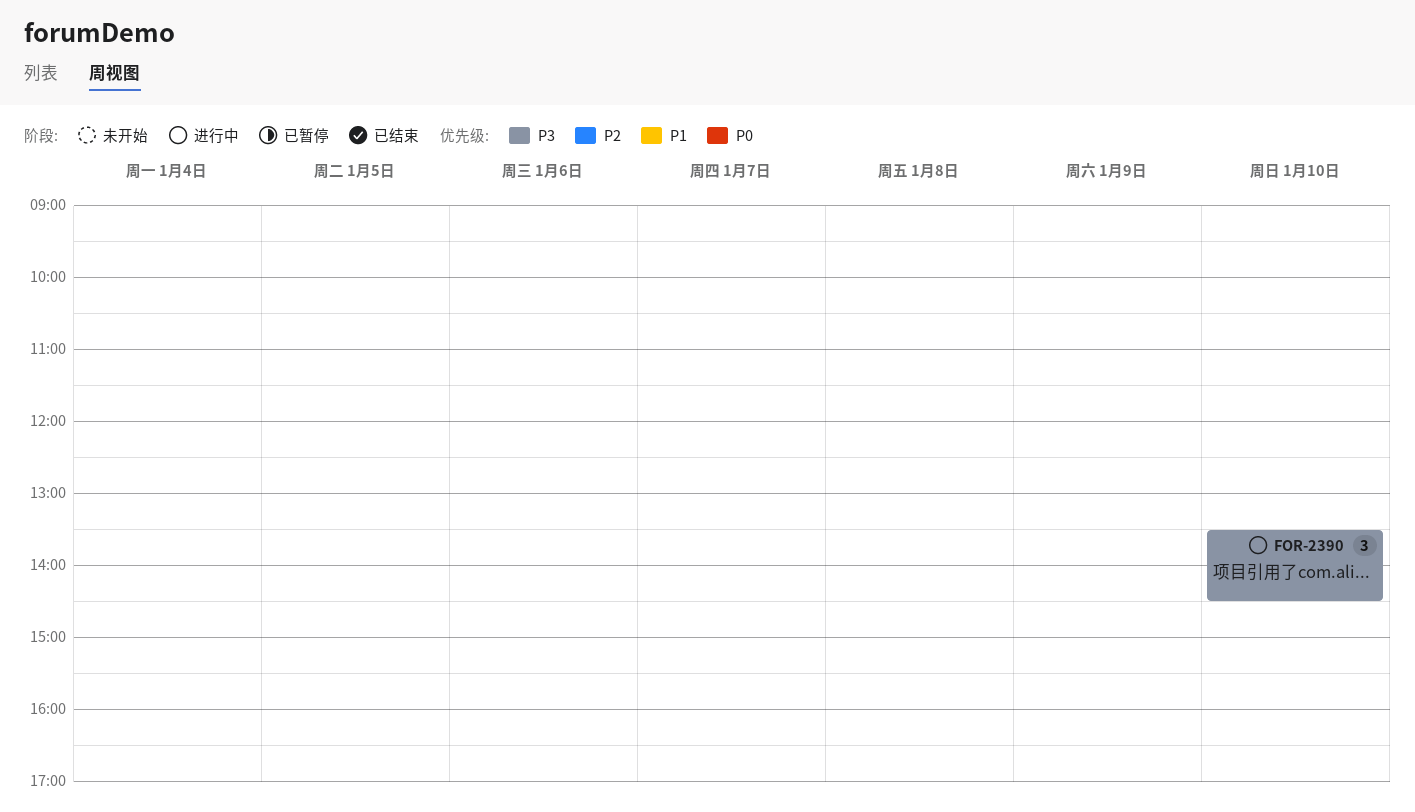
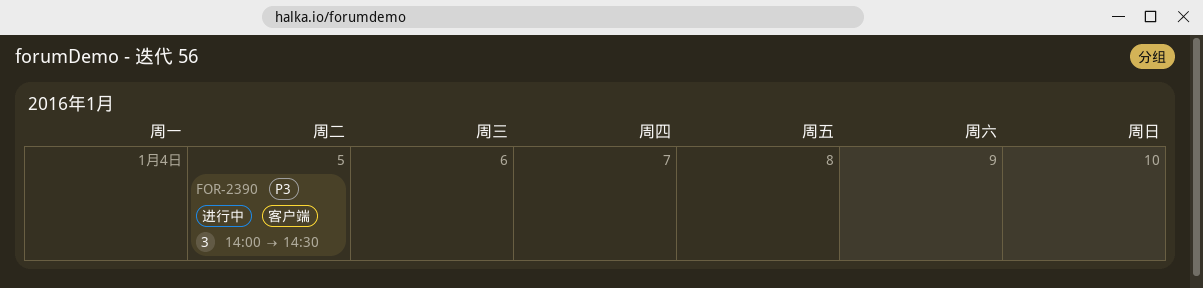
FOR-2390, day: Jan 10 -> Jan 5
FOR-2390, begins: 13:30 -> 14:00

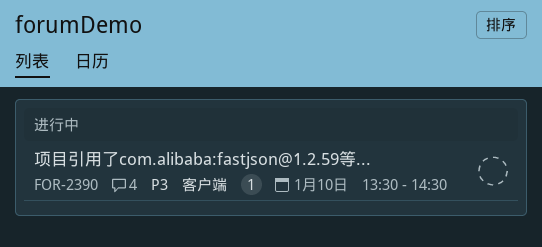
FOR-2390, estimate: 3 -> 1
FOR-2390, day: Jan 5 -> Jan 10
FOR-2390, begins: 14:00 -> 13:30

